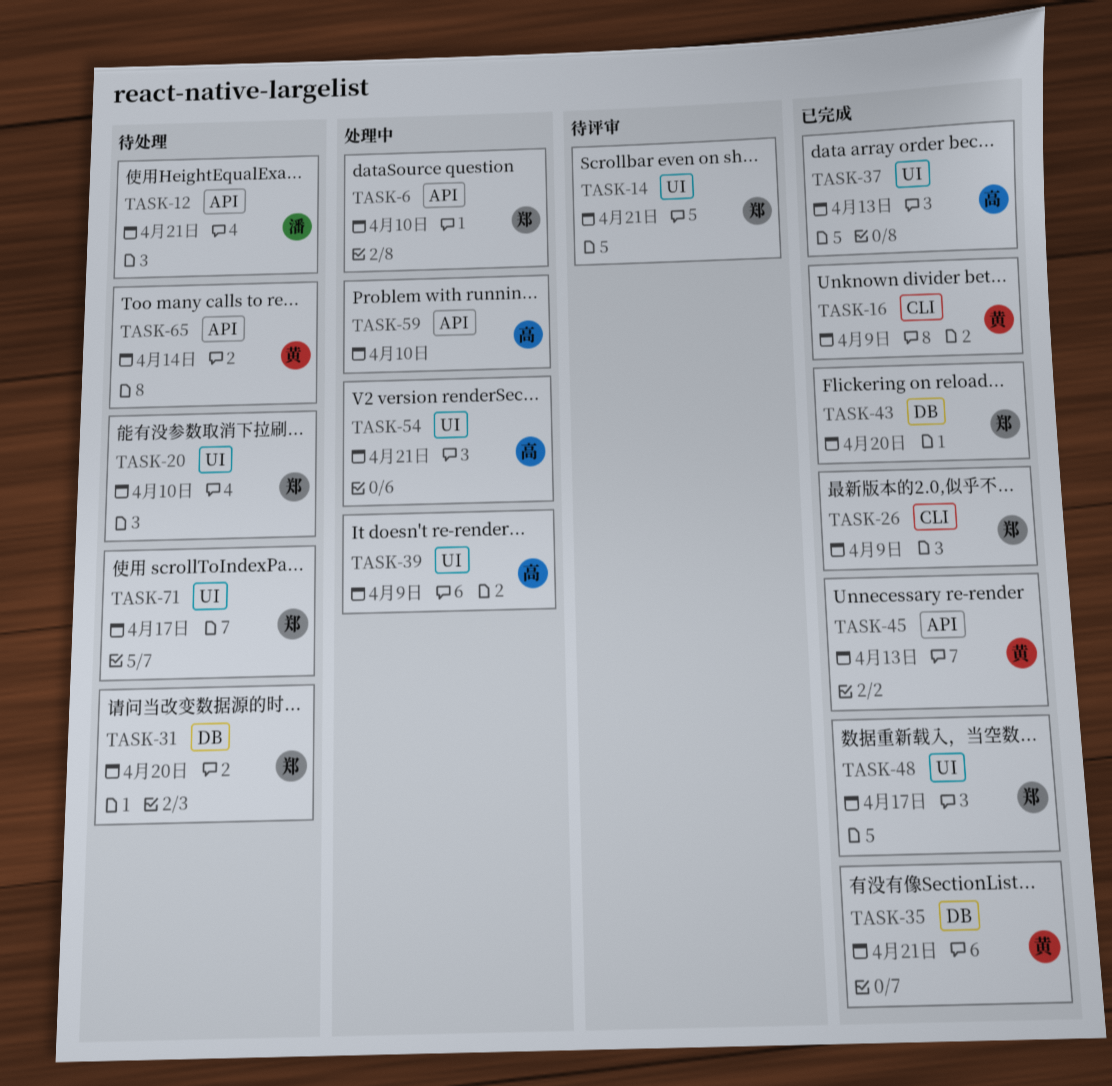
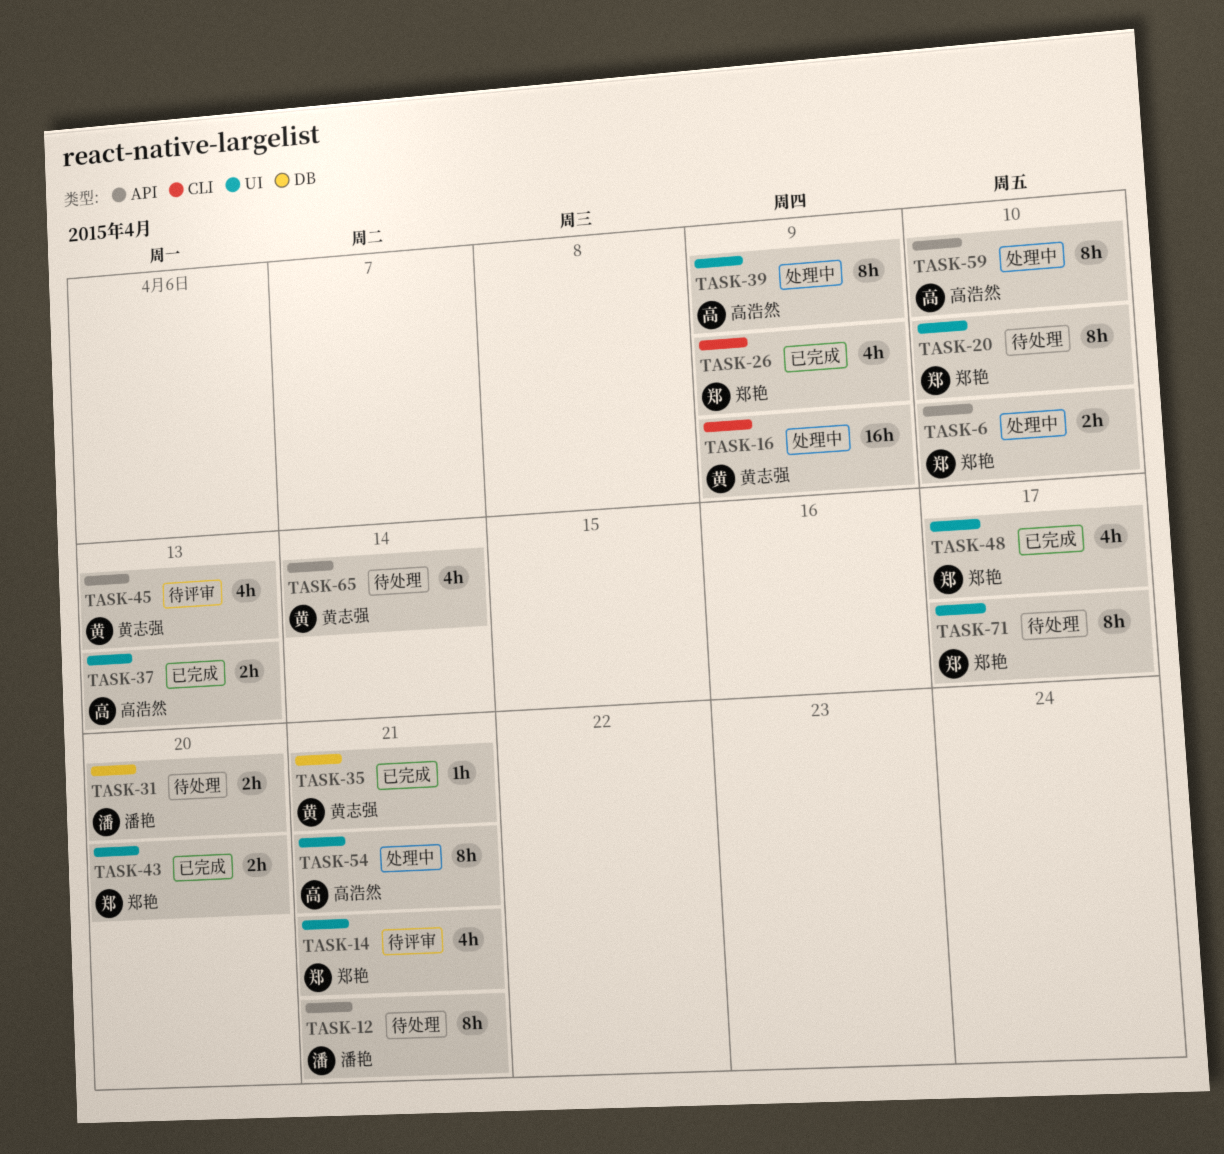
TASK-16, status: 已完成 -> 处理中
TASK-31, owner: 郑艳 -> 潘艳
TASK-43, label: DB -> UI
TASK-45, status: 已完成 -> 待评审

